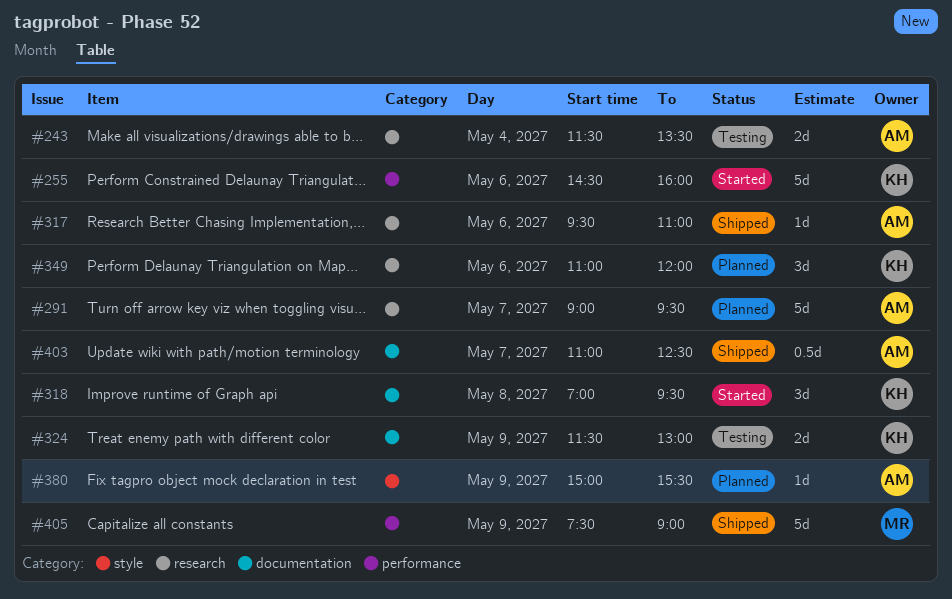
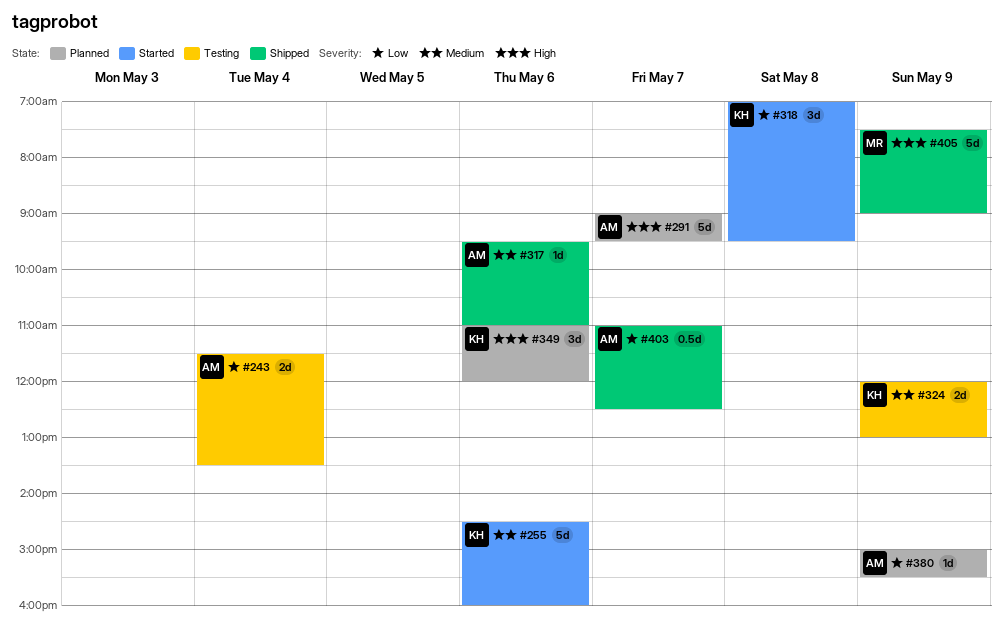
#324, begins: 11:30 -> 12:00

